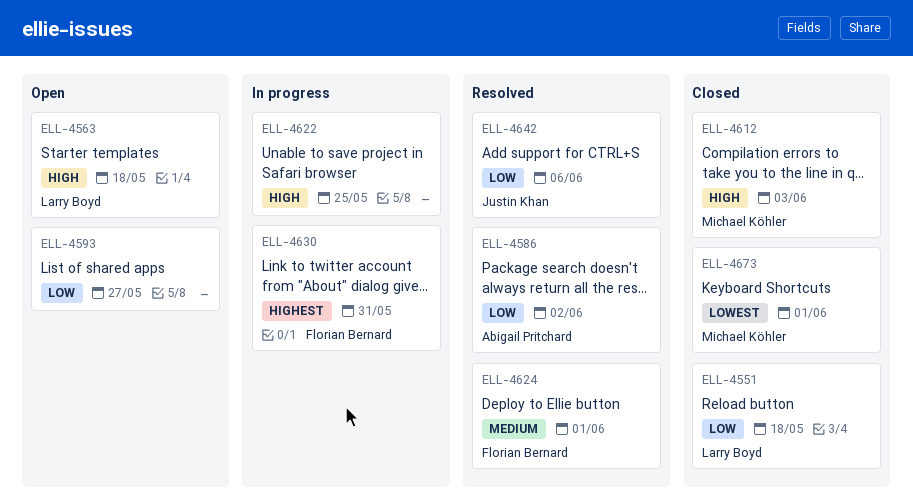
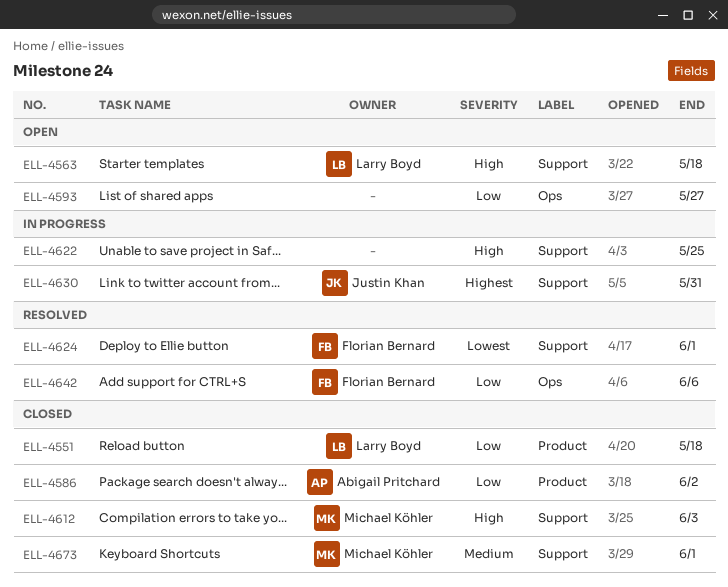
ELL-4586, status: Resolved -> Closed
ELL-4624, priority: Medium -> Lowest
ELL-4630, owner: Florian Bernard -> Justin Khan
ELL-4642, owner: Justin Khan -> Florian Bernard
ELL-4673, priority: Lowest -> Medium

